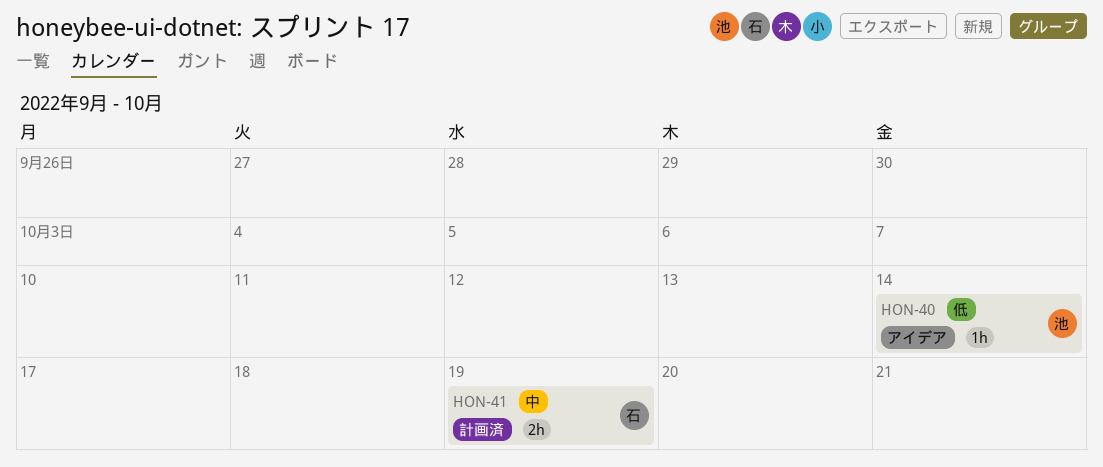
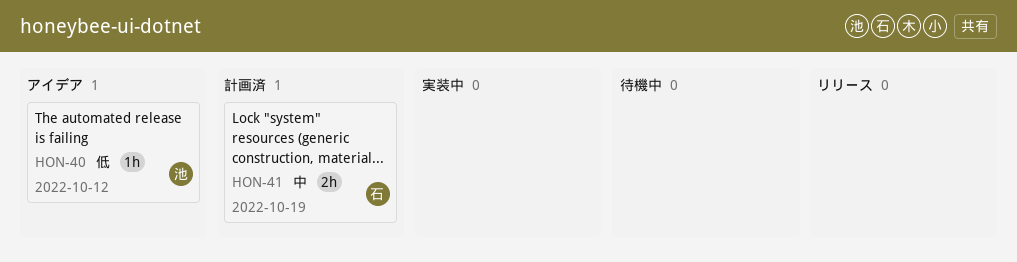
HON-40, due: Oct 14 -> Oct 12

